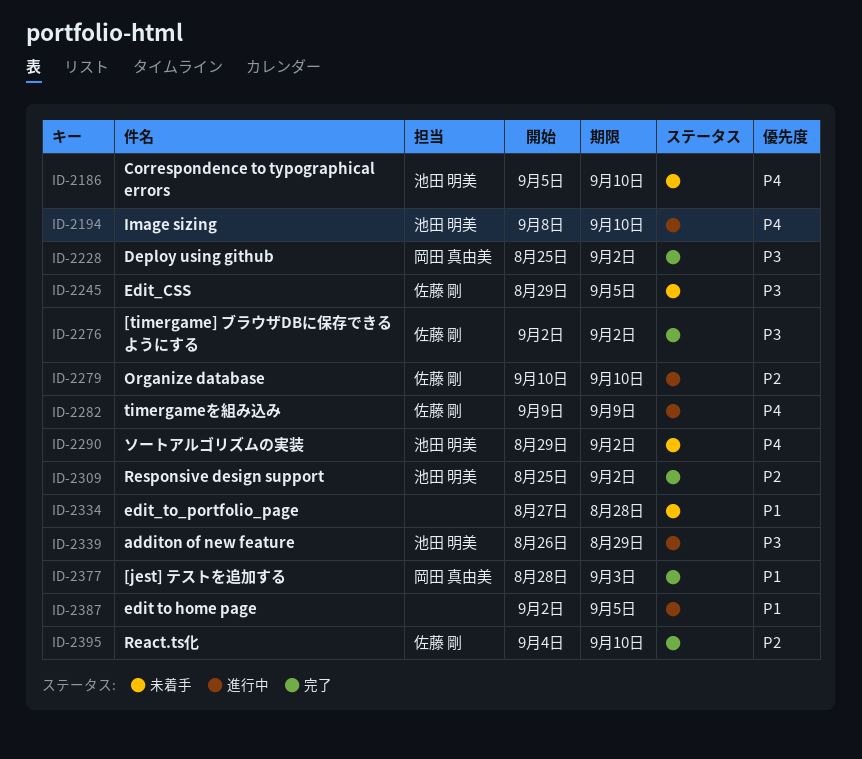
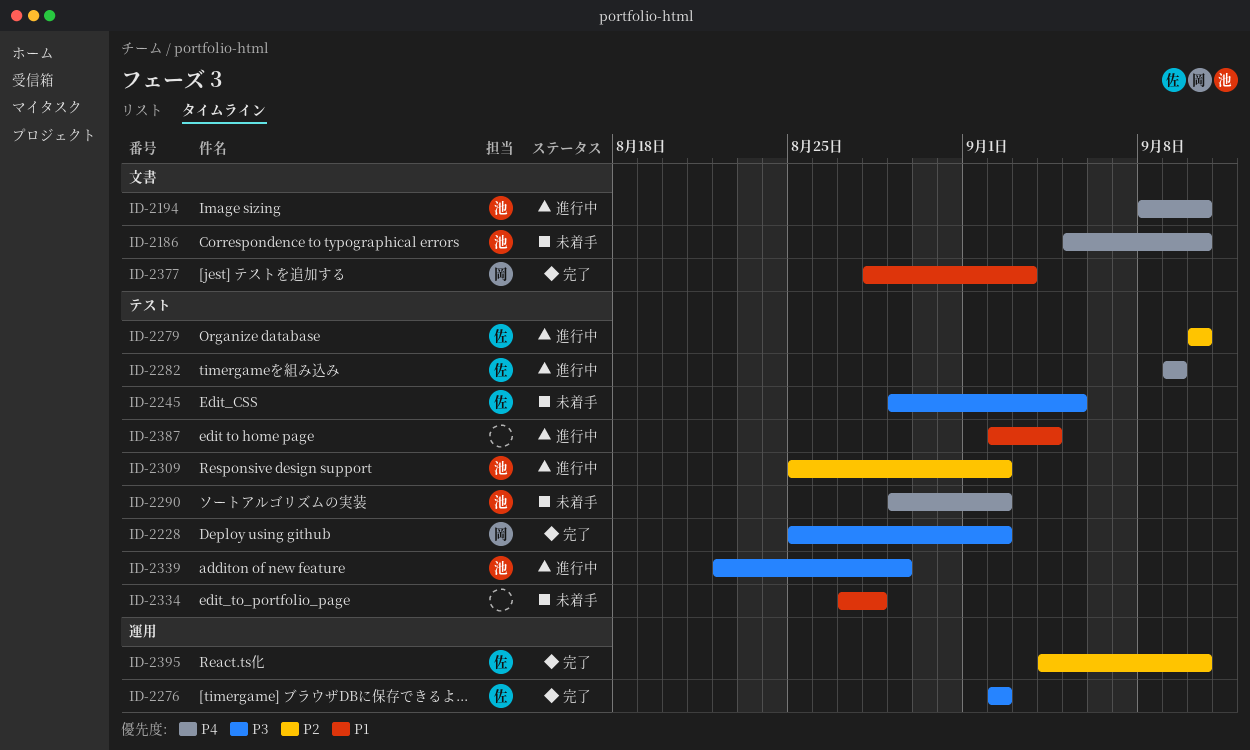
ID-2309, status: 完了 -> 進行中
ID-2339, start: Aug 26 -> Aug 22
ID-2387, due: Sep 5 -> Sep 4

